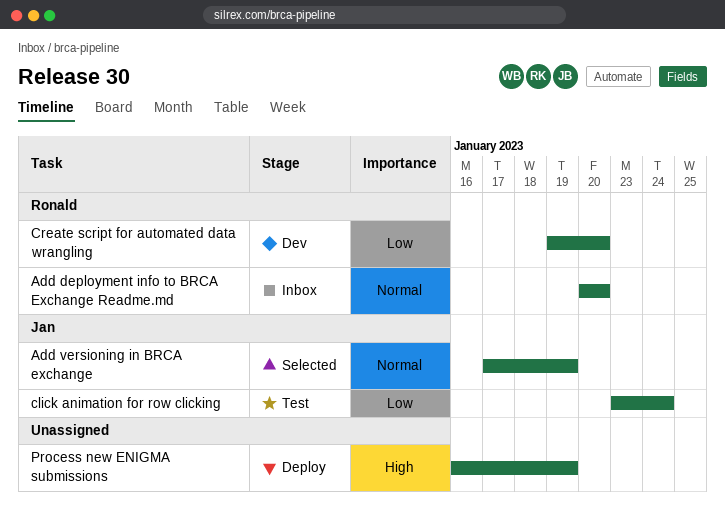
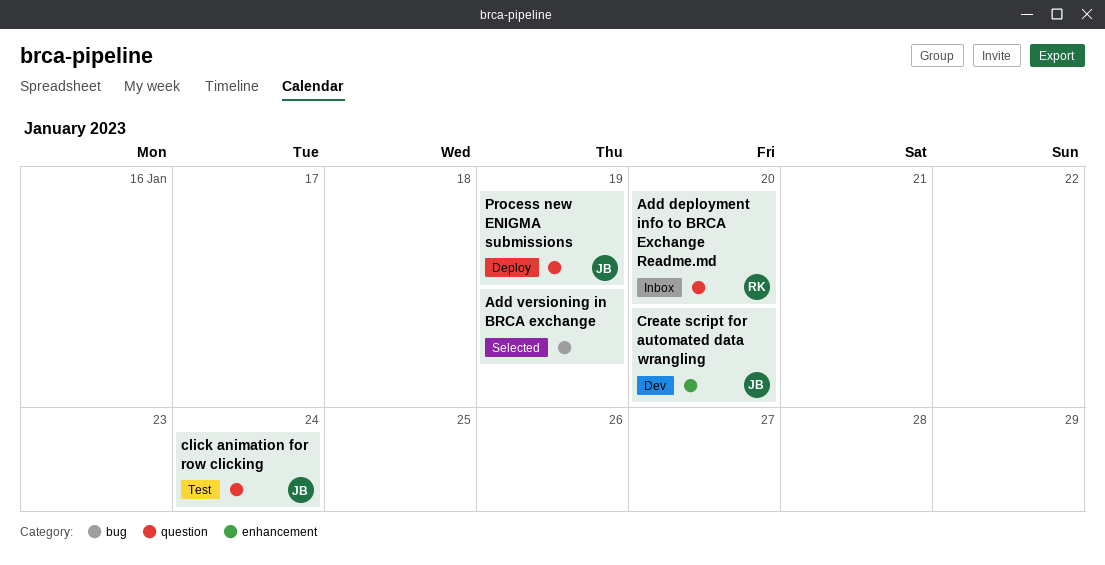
Add versioning in BRCA exchange, owner: Jan -> none
Create script for automated data wrangling, owner: Ronald -> Jan
Process new ENIGMA submissions, owner: none -> Jan

